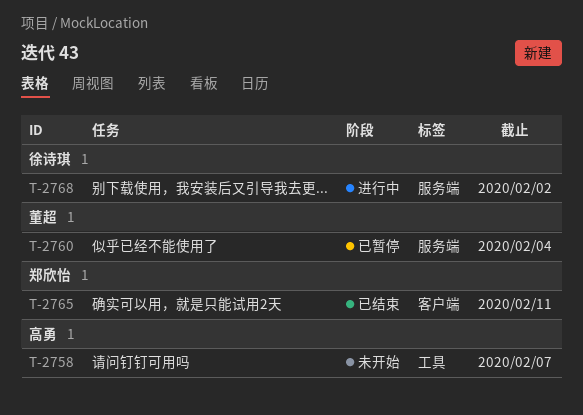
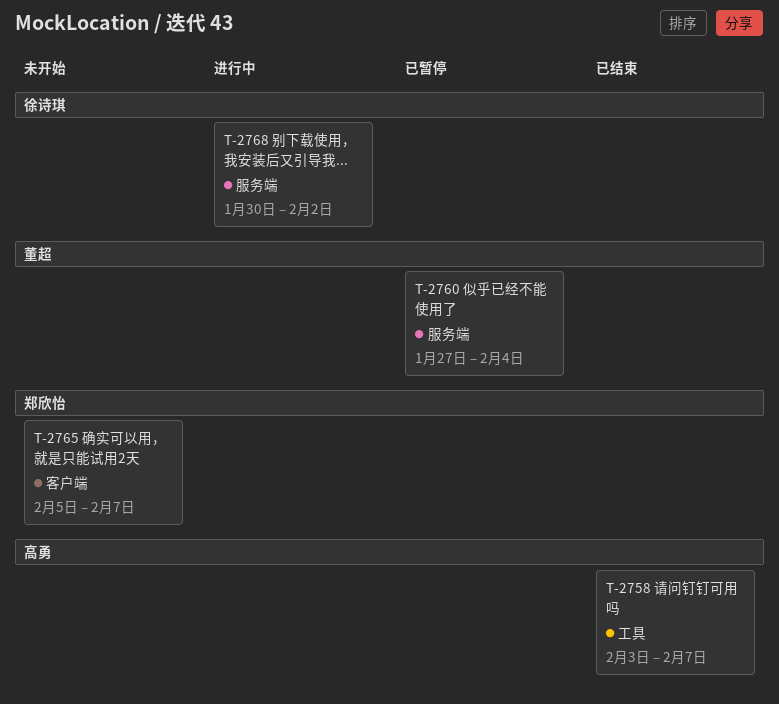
T-2758, status: 未开始 -> 已结束
T-2765, status: 已结束 -> 未开始
T-2765, due: Feb 11 -> Feb 7

